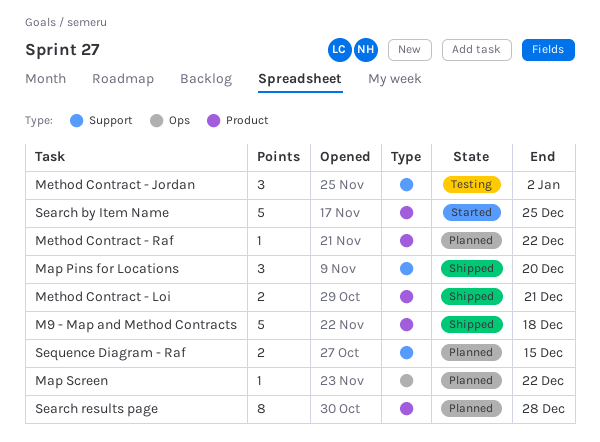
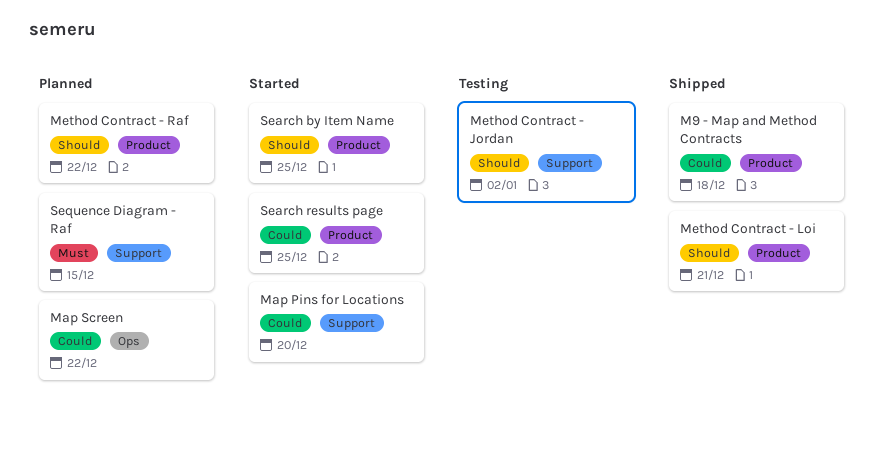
Map Pins for Locations, status: Shipped -> Started
Search results page, status: Planned -> Started
Search results page, due: Dec 28 -> Dec 25

